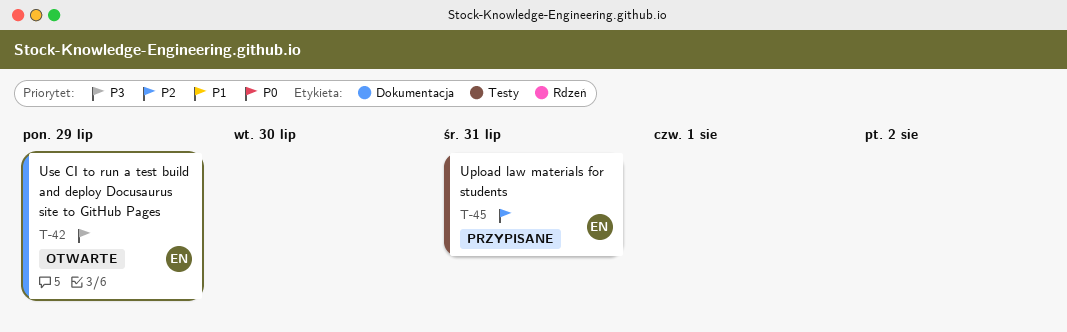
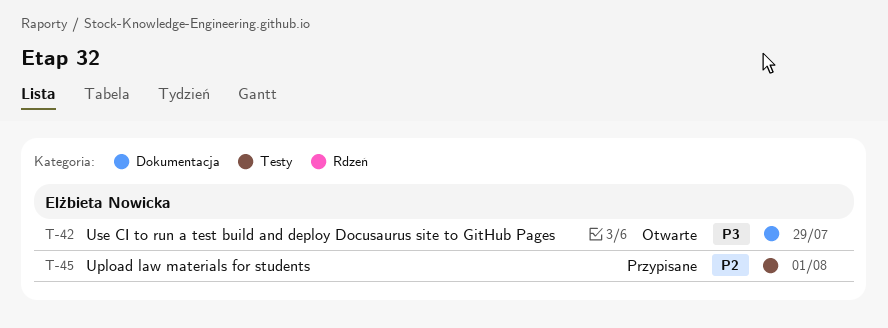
T-45, due: Jul 31 -> Aug 1

